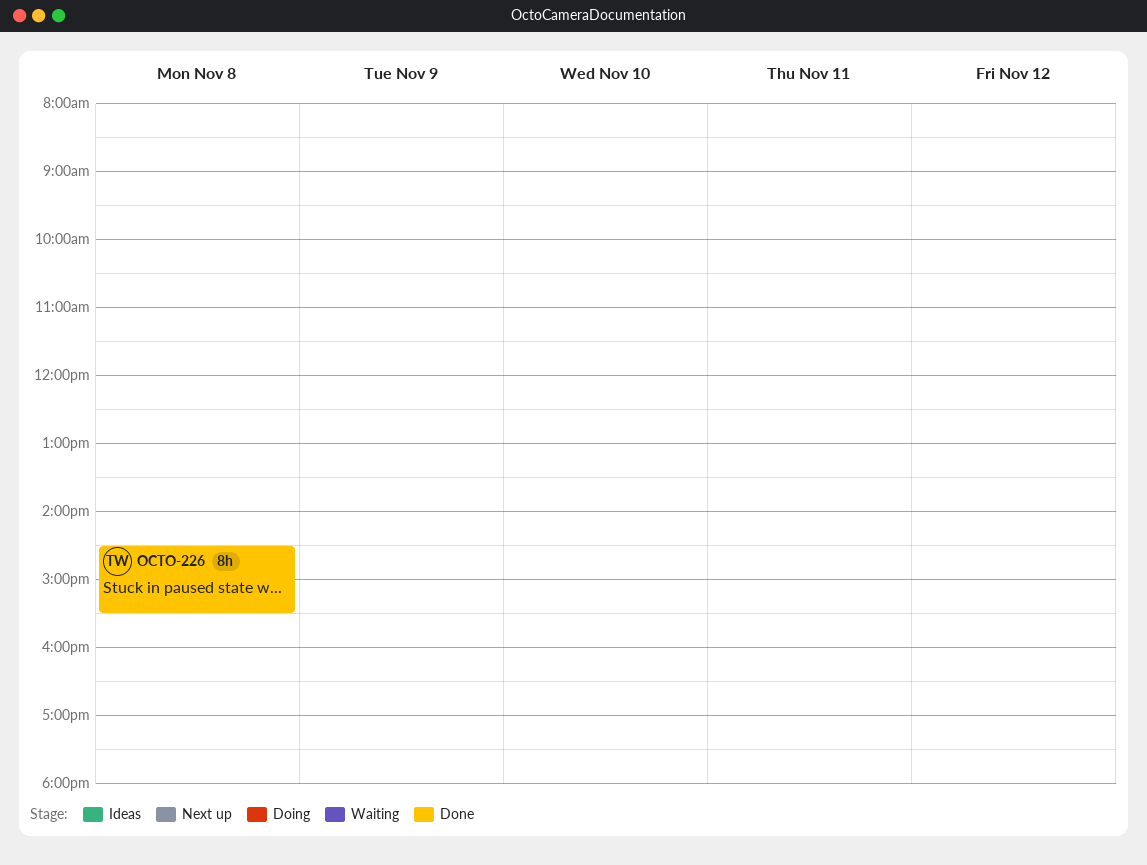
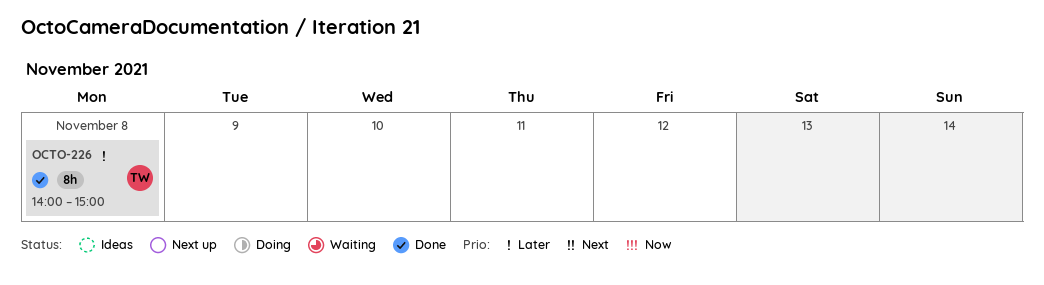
OCTO-226, begins: 14:30 -> 14:00
OCTO-226, ends: 15:30 -> 15:00

